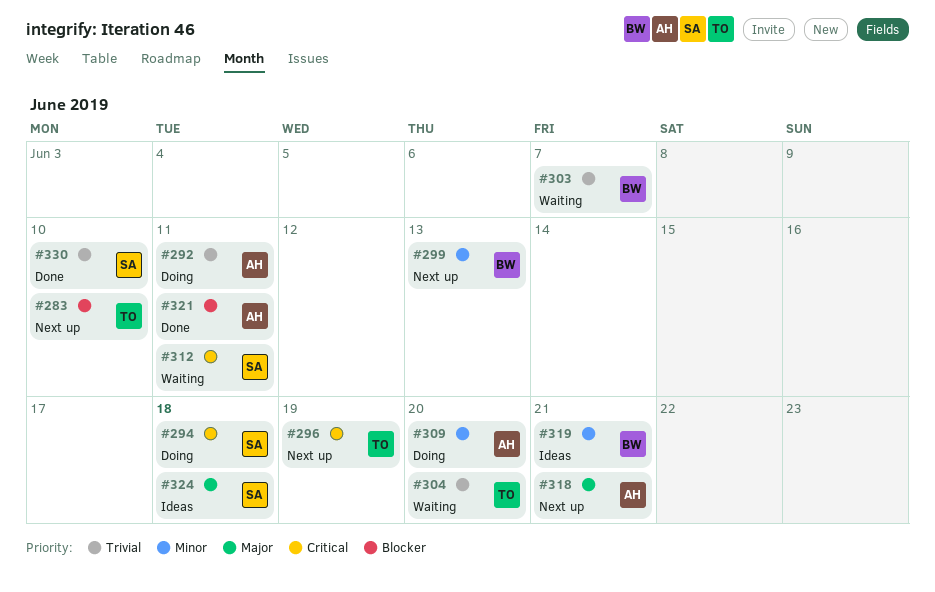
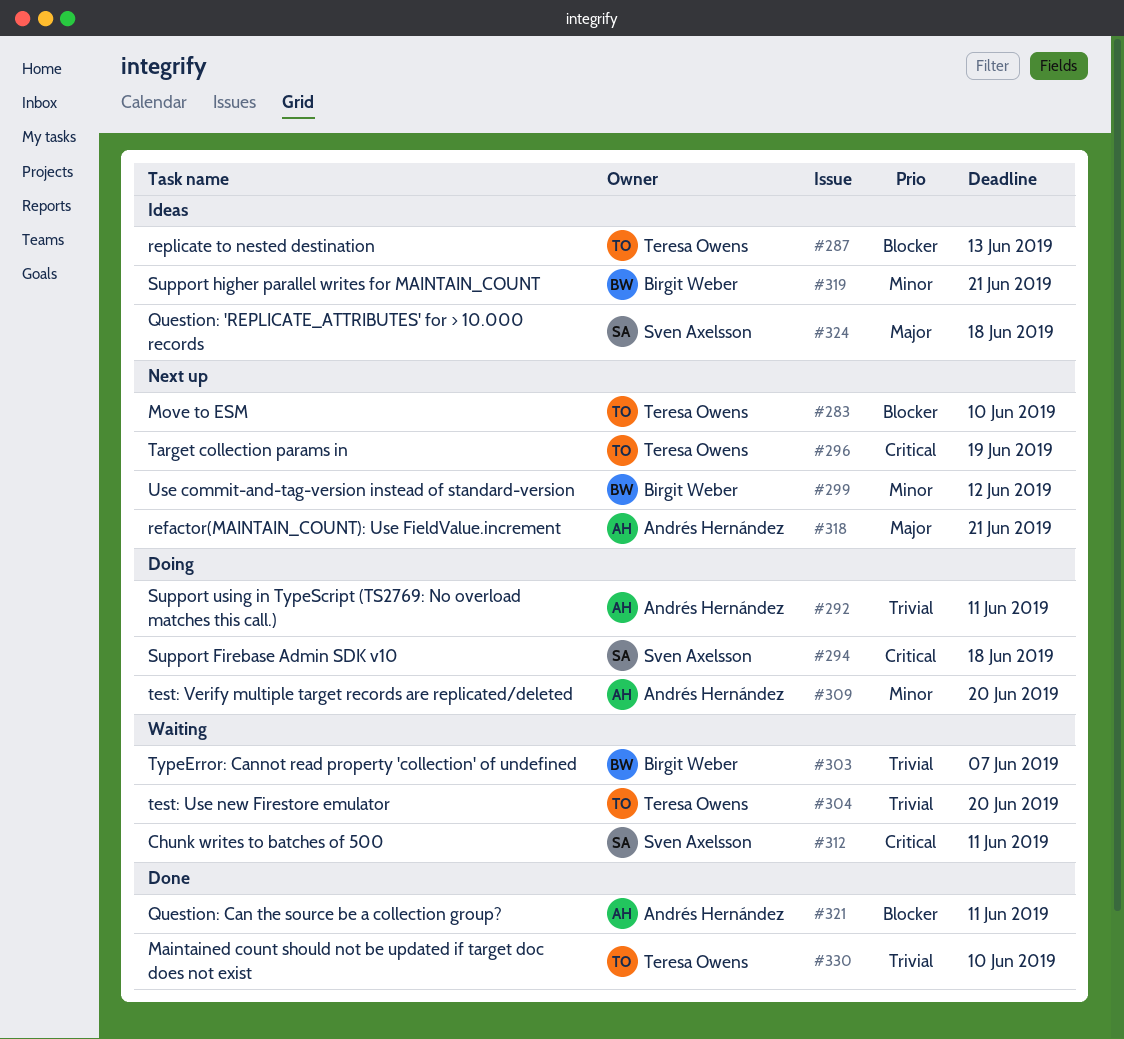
#287: none -> present
#299, due: Jun 13 -> Jun 12
#330, owner: Sven Axelsson -> Teresa Owens

